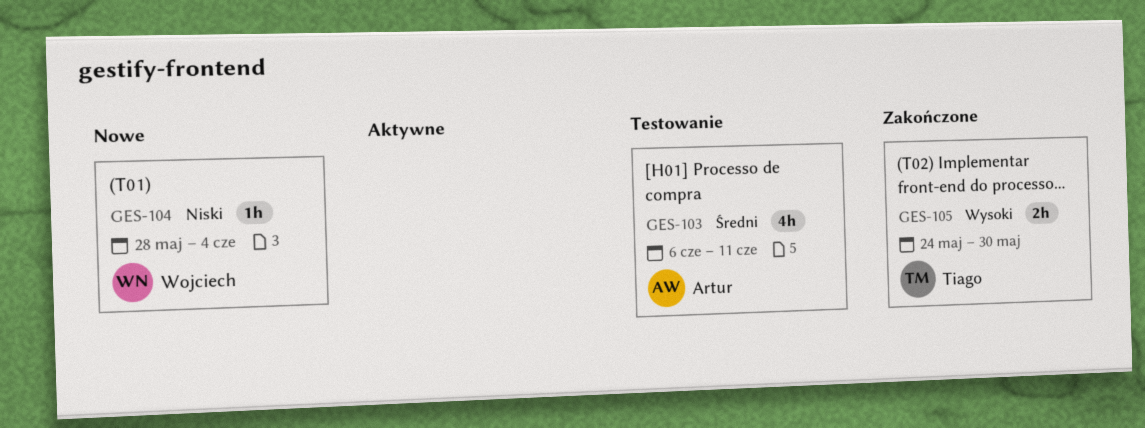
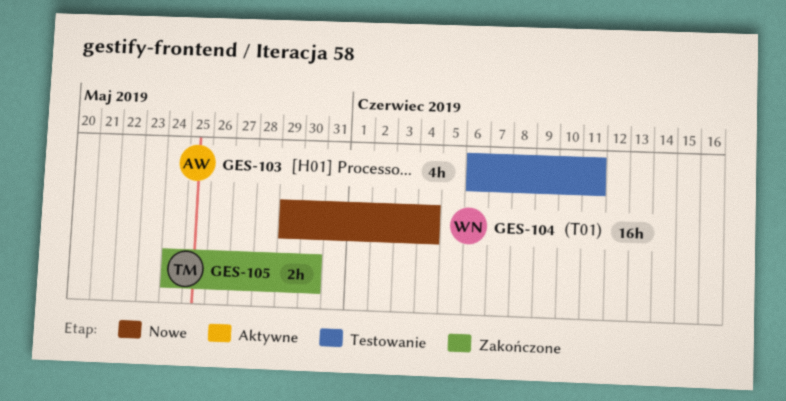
GES-104, estimate: 1h -> 16h
GES-104, start: May 28 -> May 29

